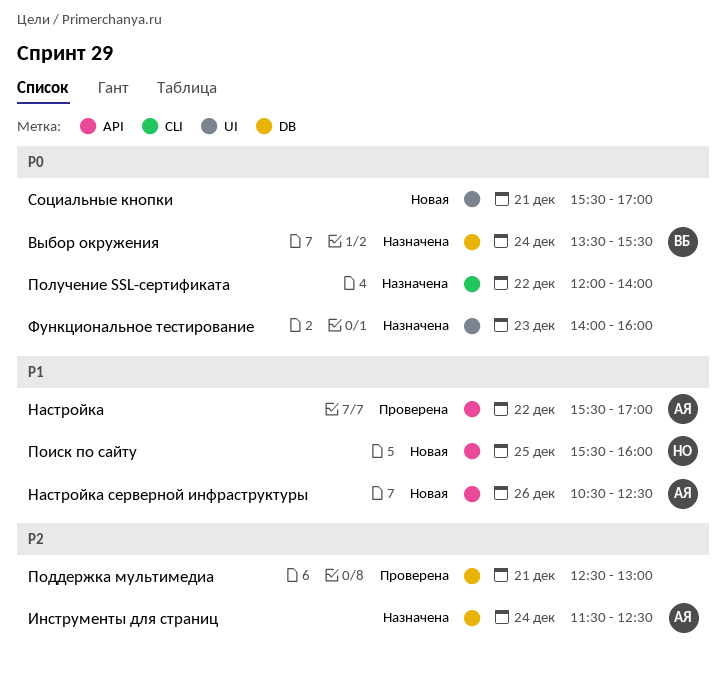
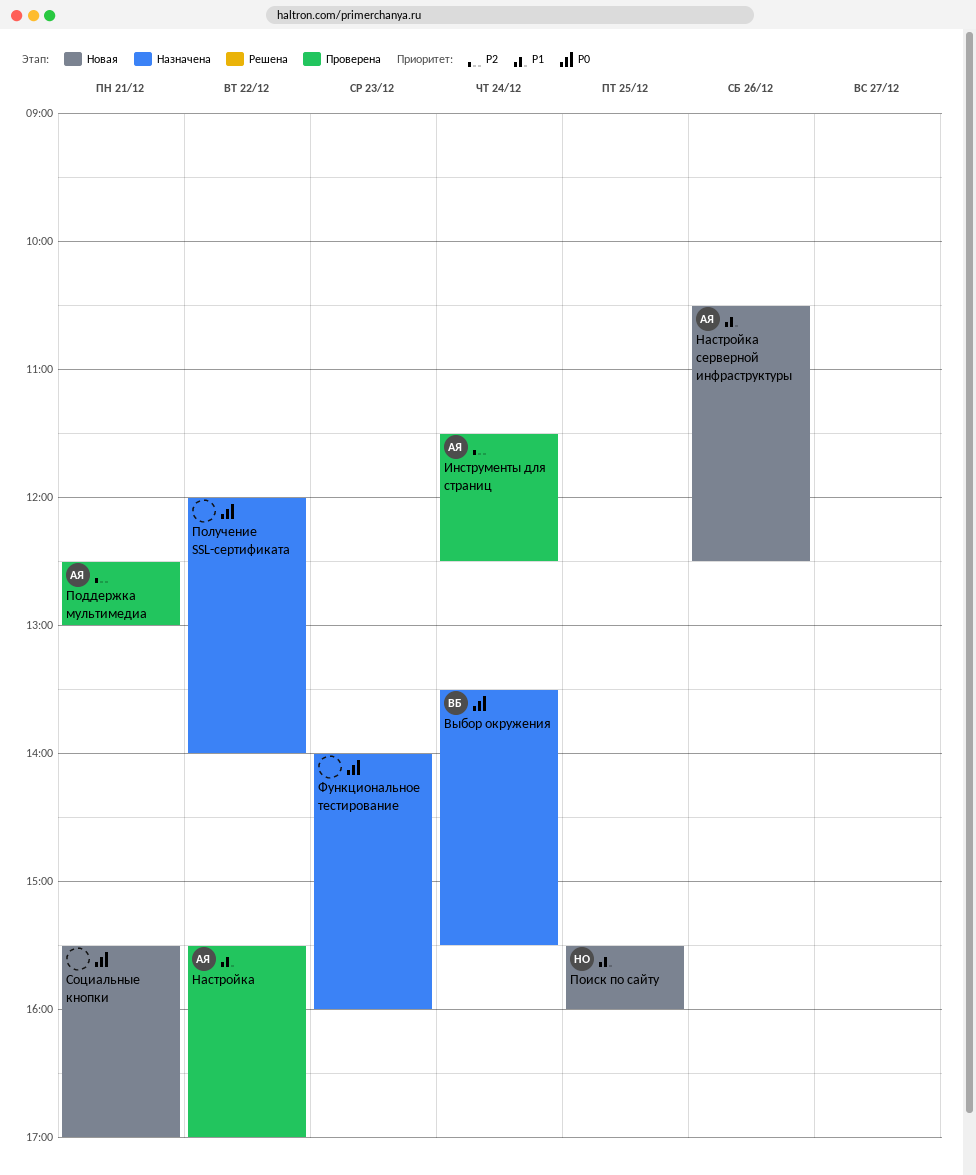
Инструменты для страниц, status: Назначена -> Проверена
Поддержка мультимедиа, owner: none -> АЯ

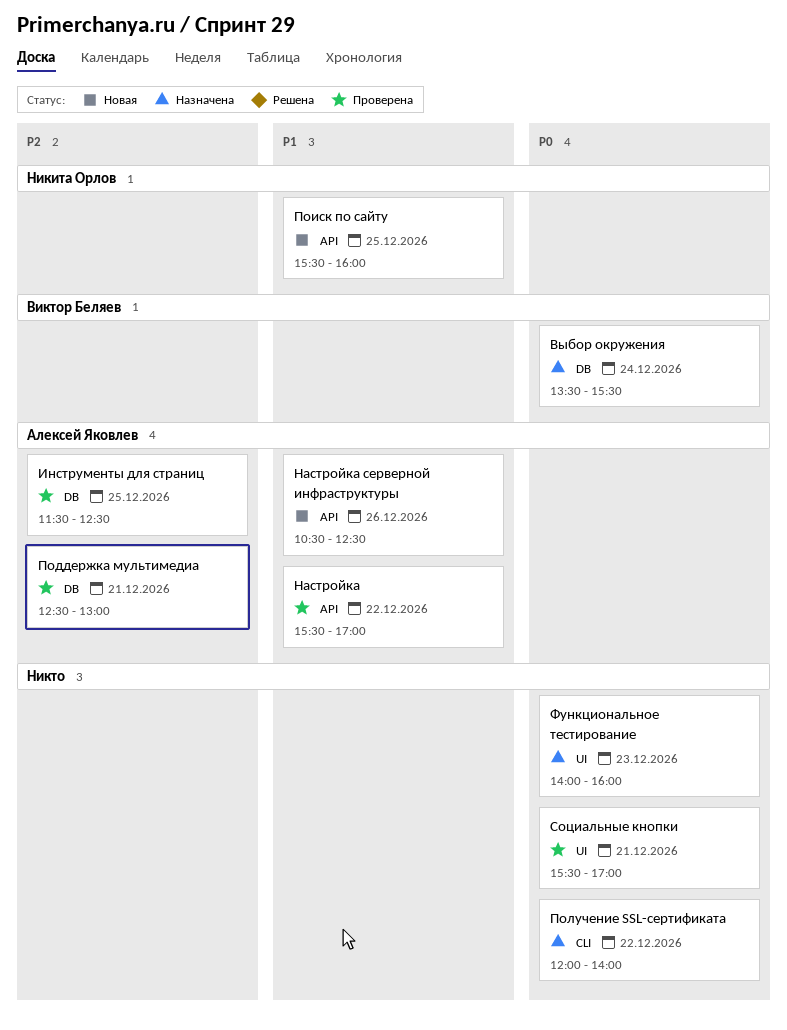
Инструменты для страниц, day: Dec 24 -> Dec 25
Социальные кнопки, status: Новая -> Проверена

